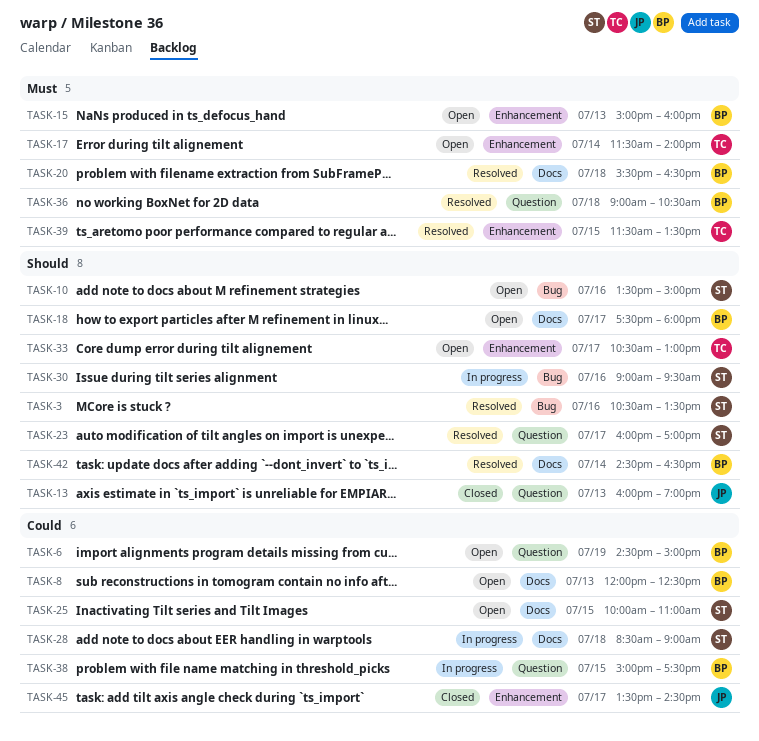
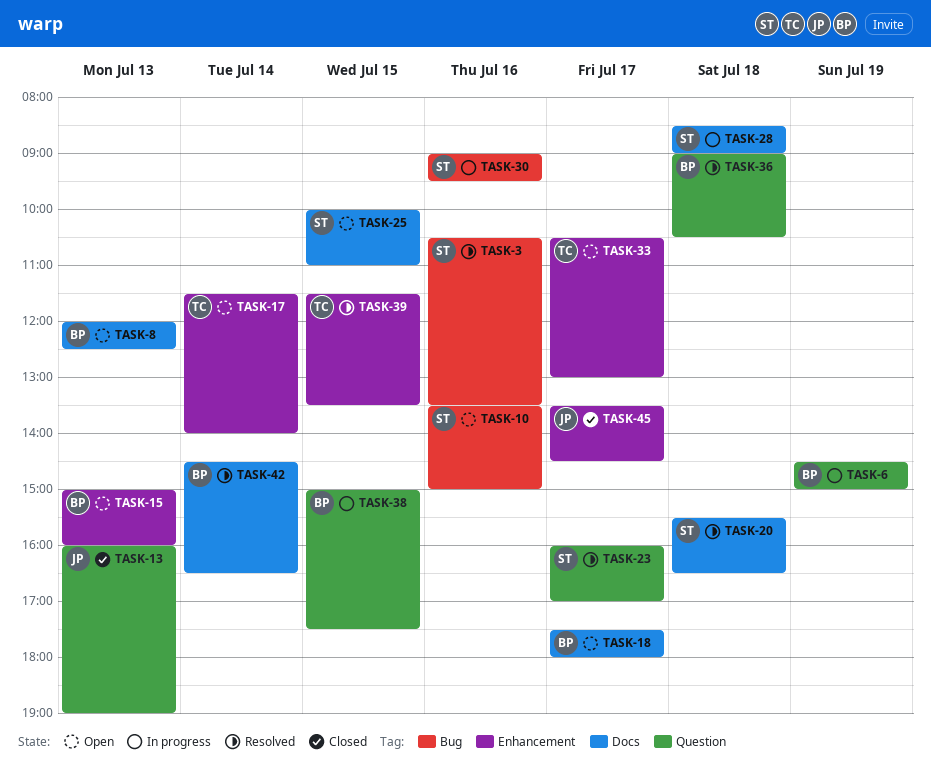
TASK-6, status: Open -> In progress
TASK-20, owner: BP -> ST

